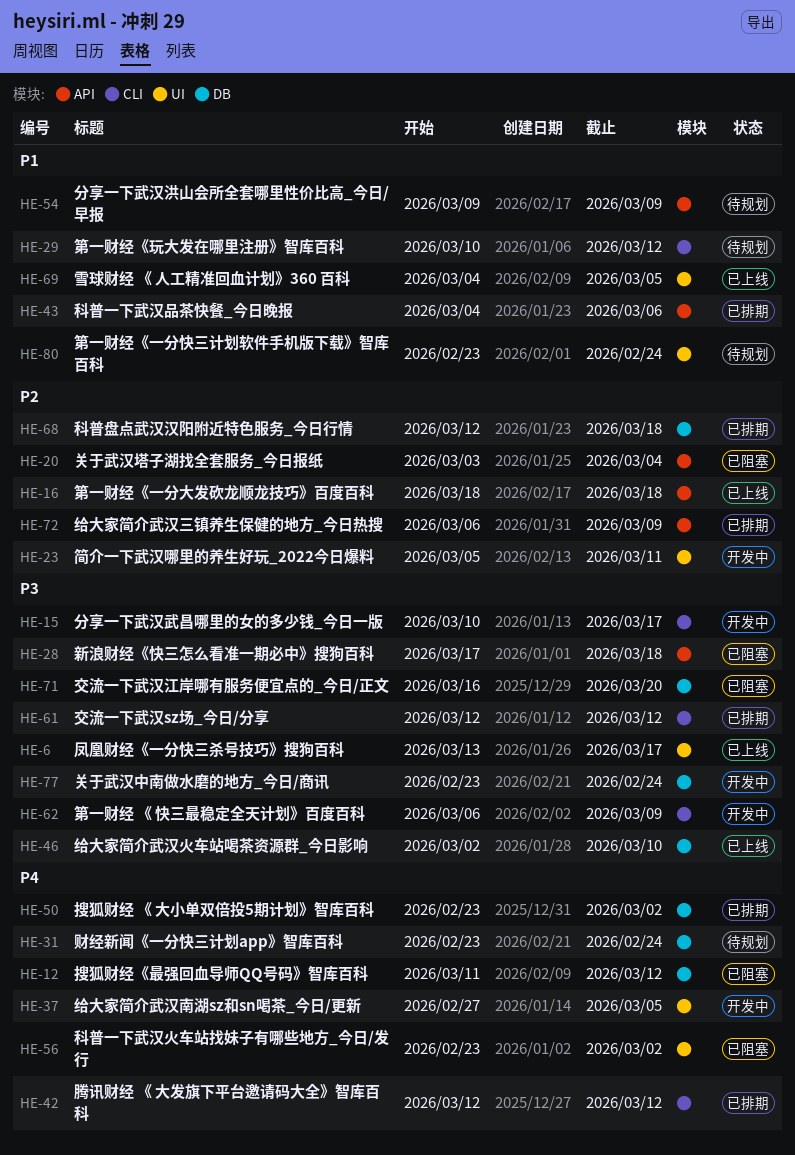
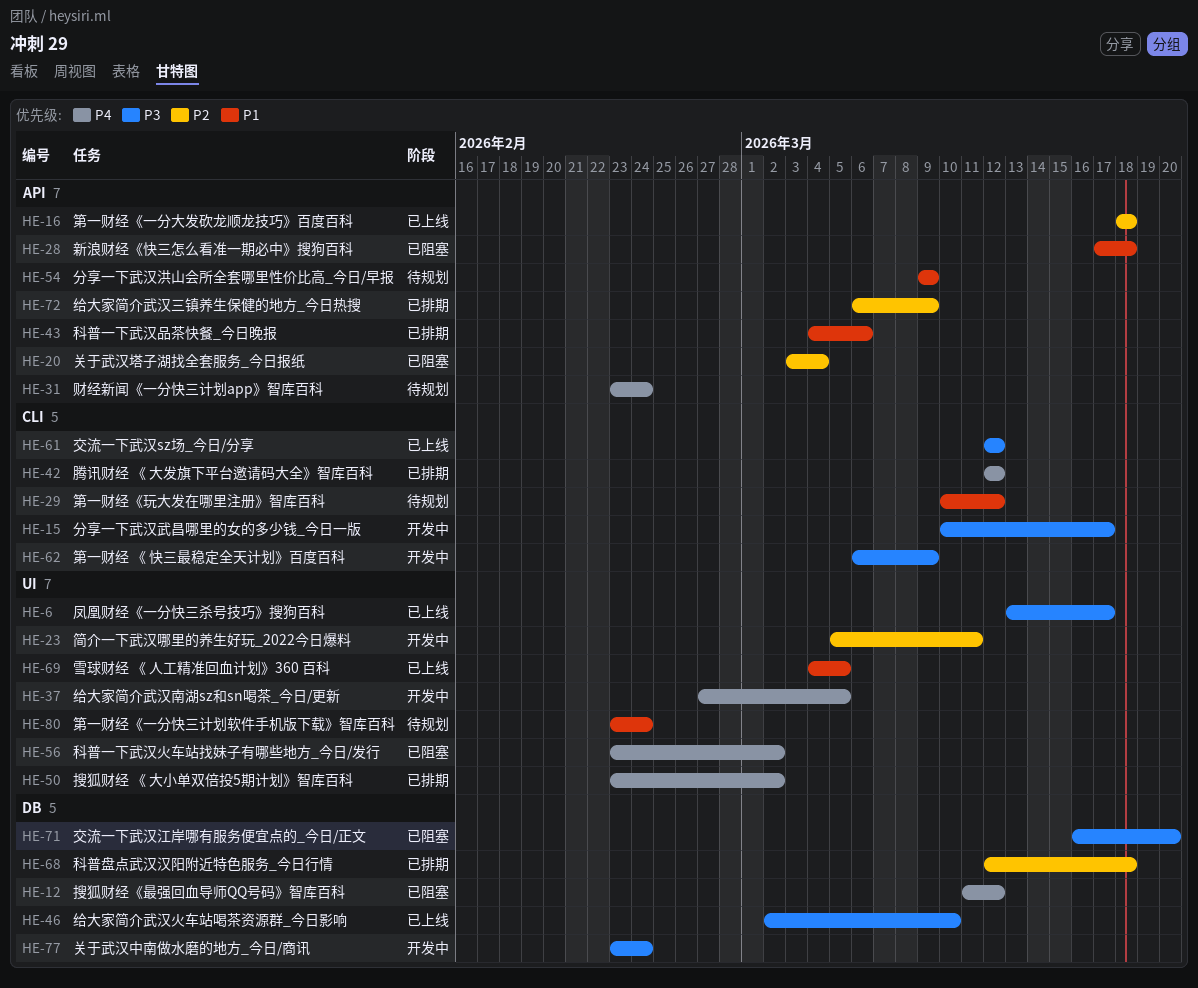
HE-28, priority: P3 -> P1
HE-31, label: DB -> API
HE-50, label: DB -> UI
HE-61, status: 已排期 -> 已上线

